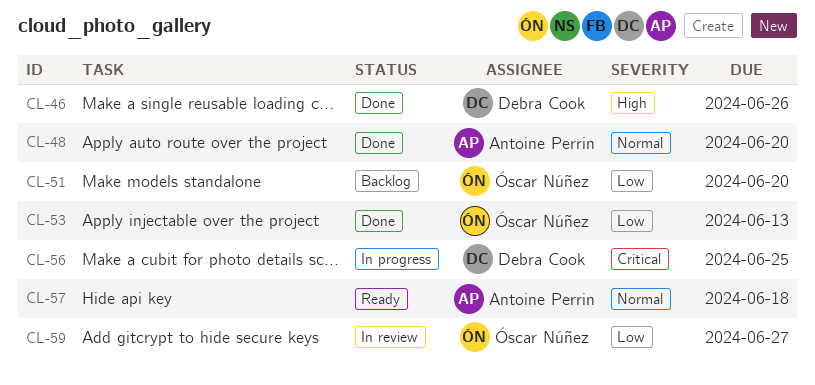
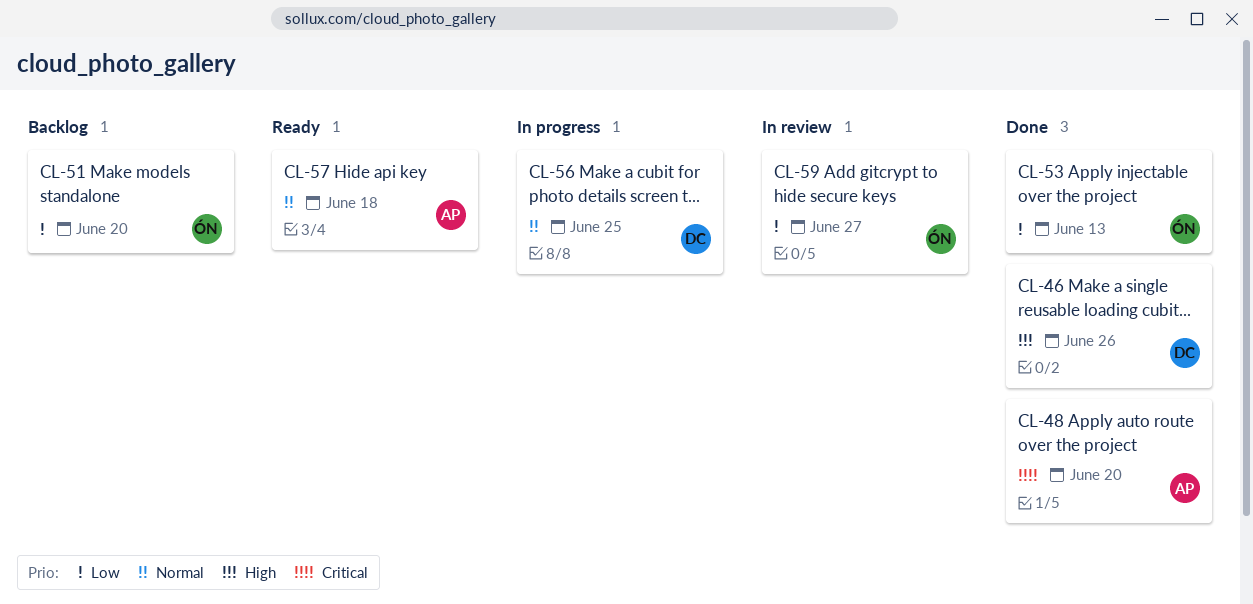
CL-48, priority: Normal -> Critical
CL-56, priority: Critical -> Normal

